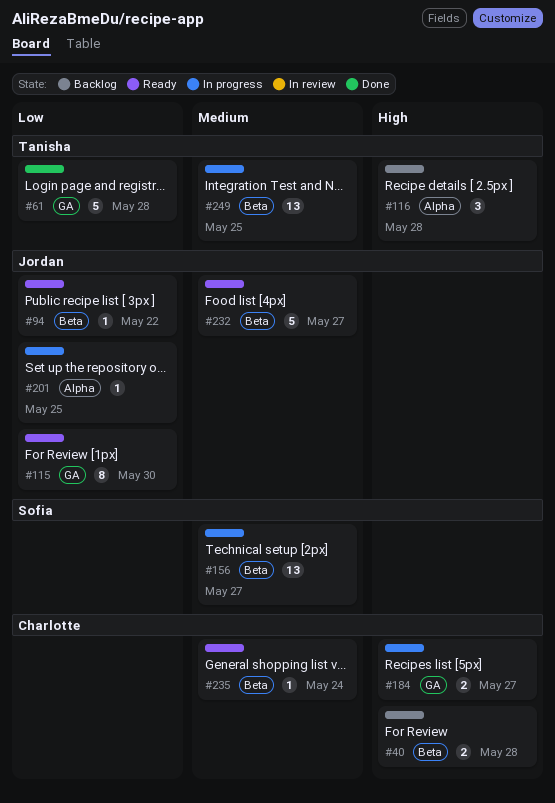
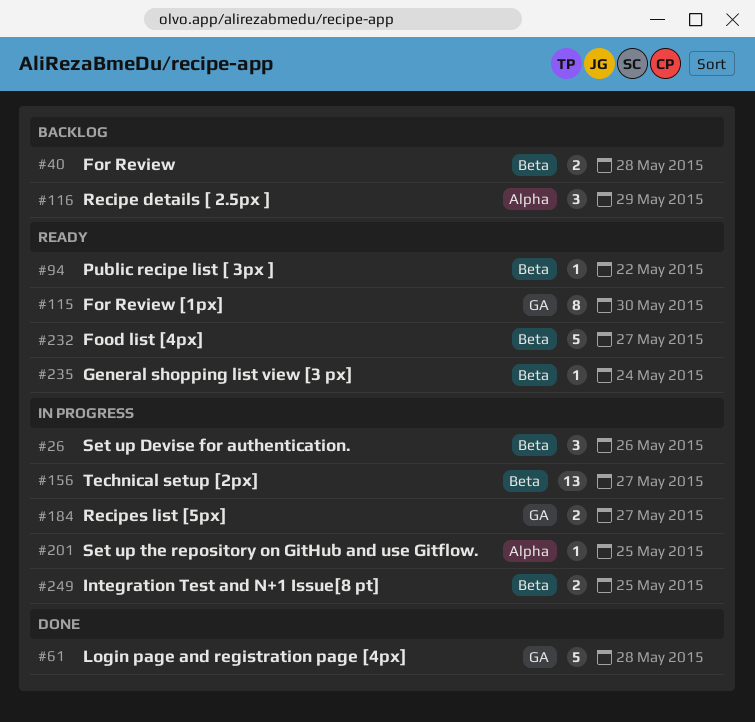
#26: none -> present
#116, due: May 28 -> May 29
#249, estimate: 13 -> 2

